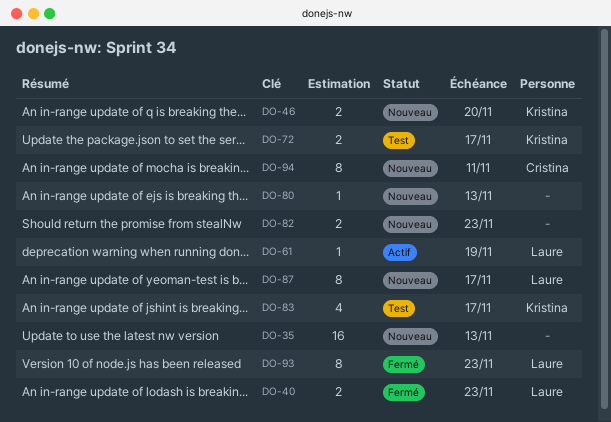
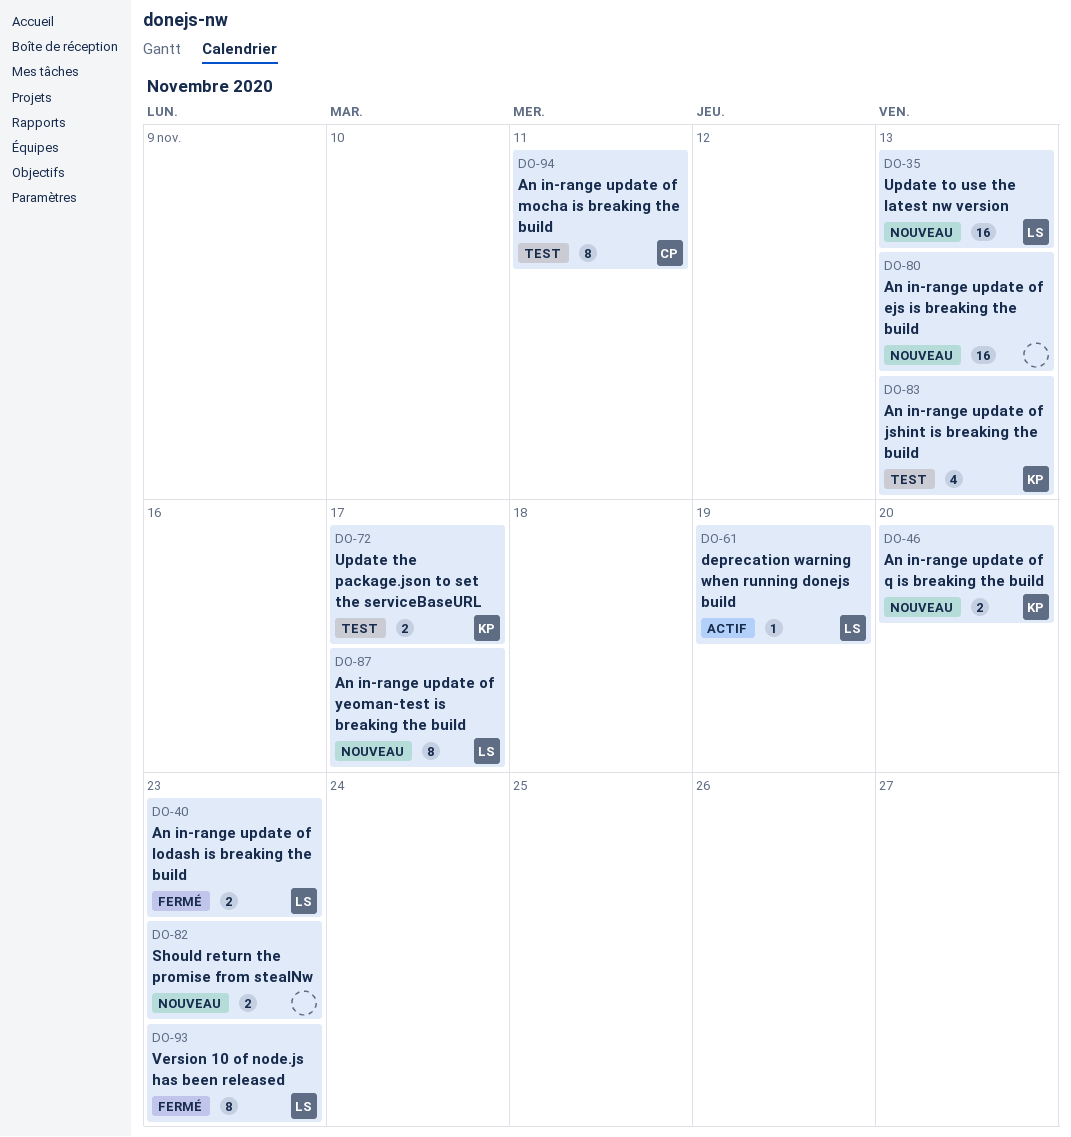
DO-35, owner: none -> Laure
DO-80, estimate: 1 -> 16
DO-83, due: Nov 17 -> Nov 13
DO-94, status: Nouveau -> Test

